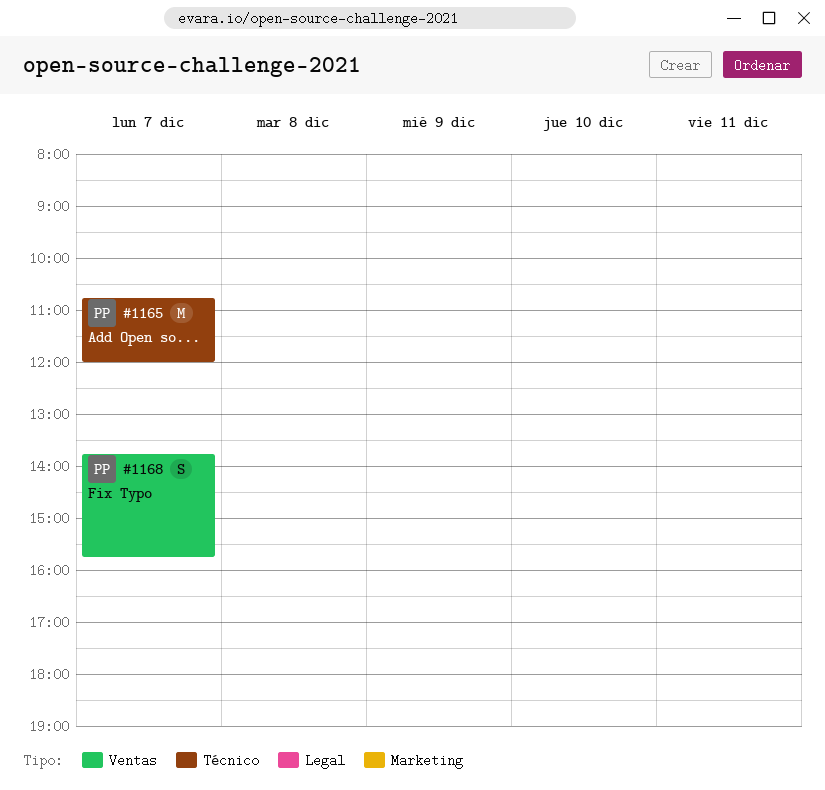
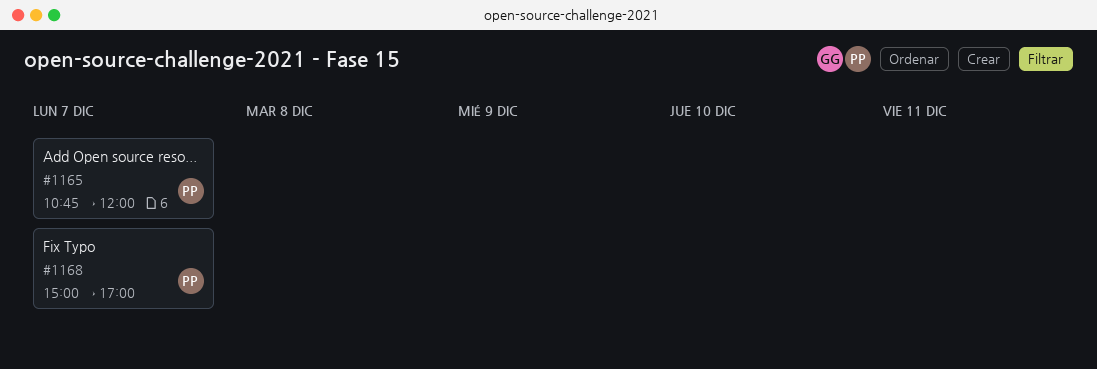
#1168, begins: 13:45 -> 15:00
#1168, ends: 15:45 -> 17:00

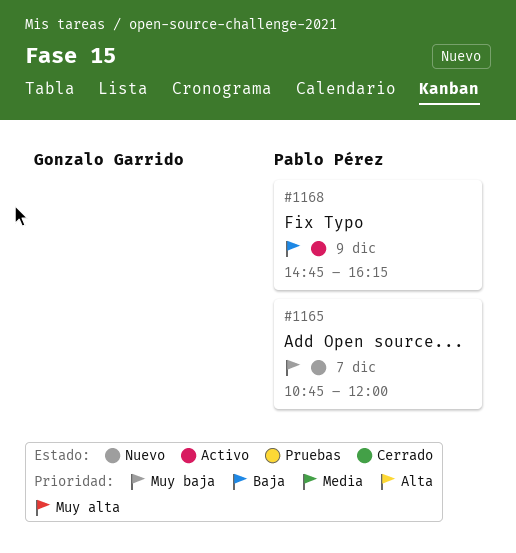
#1168, day: Dec 7 -> Dec 9
#1168, begins: 15:00 -> 14:45
#1168, ends: 17:00 -> 16:15

